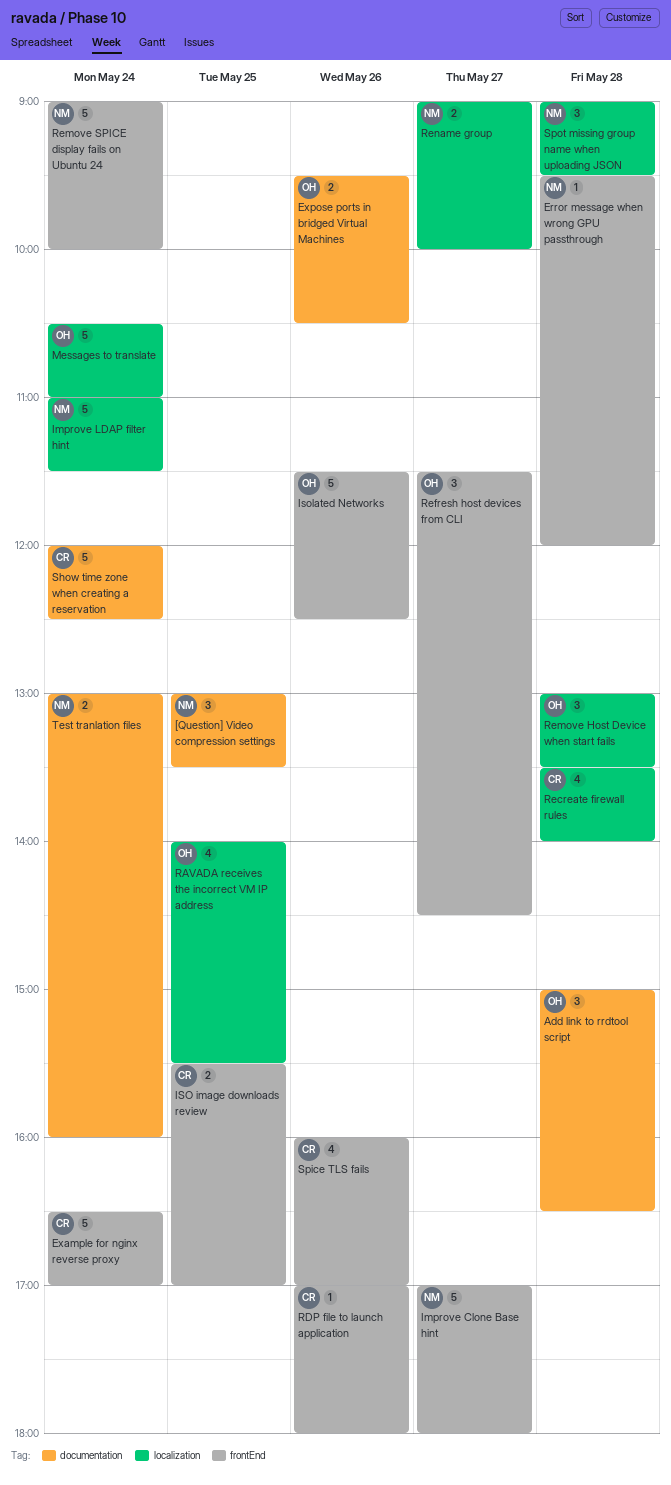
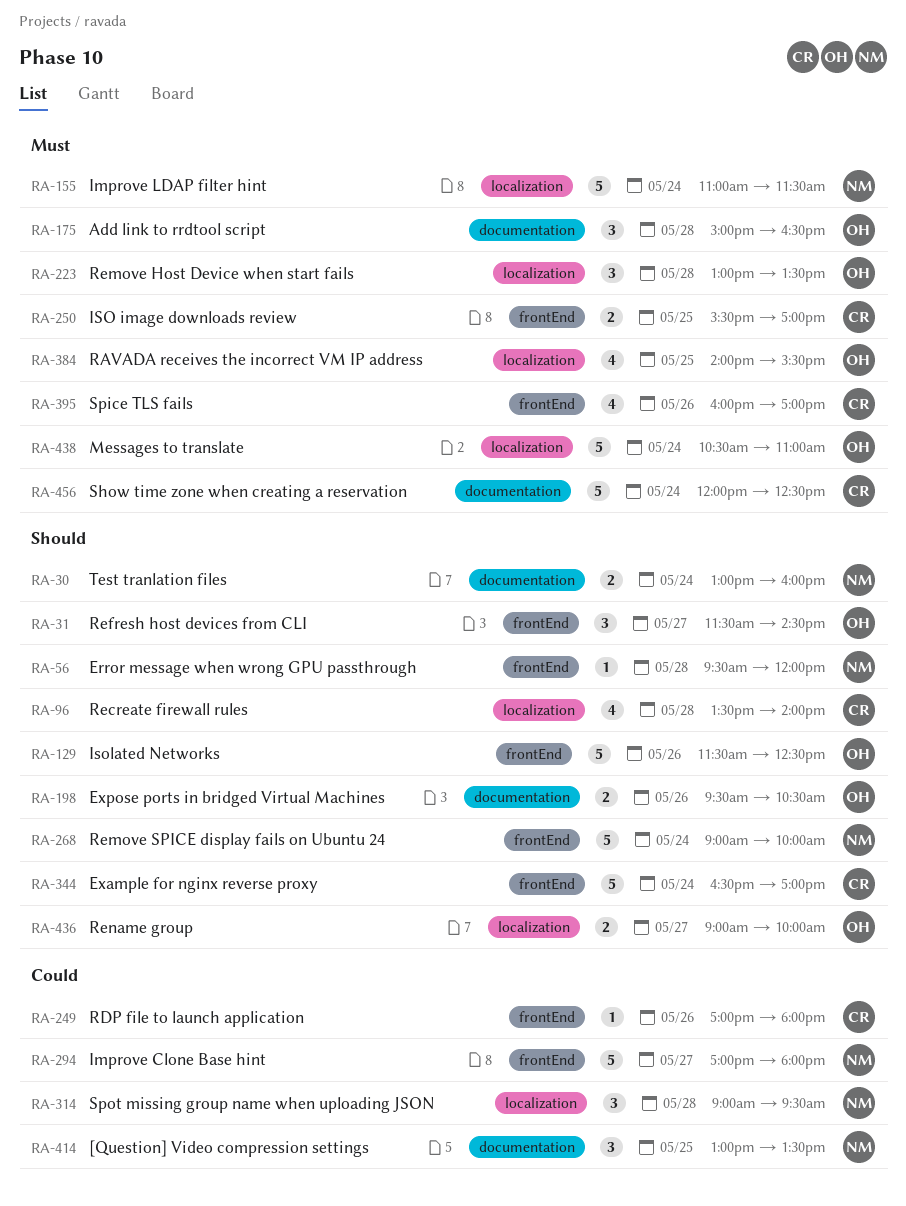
Rename group, owner: NM -> OH

